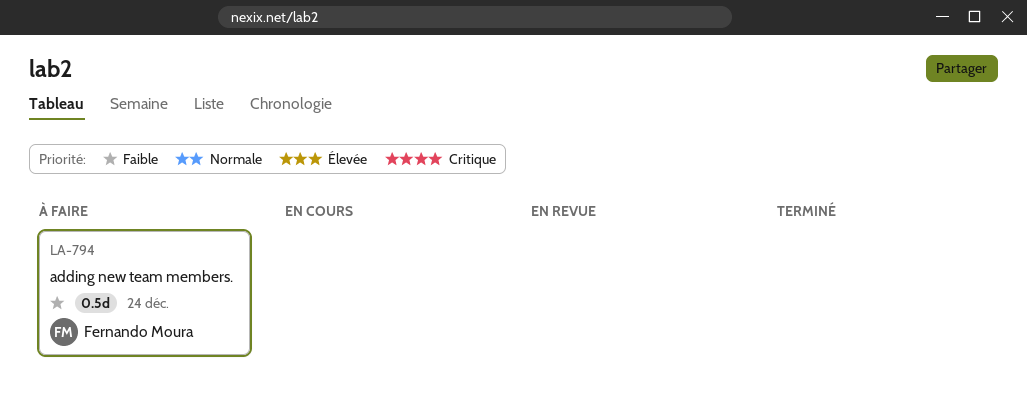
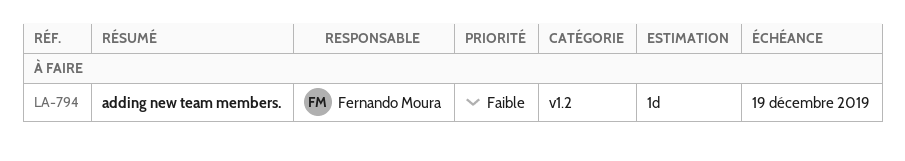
LA-794, estimate: 0.5d -> 1d
LA-794, due: Dec 24 -> Dec 19

